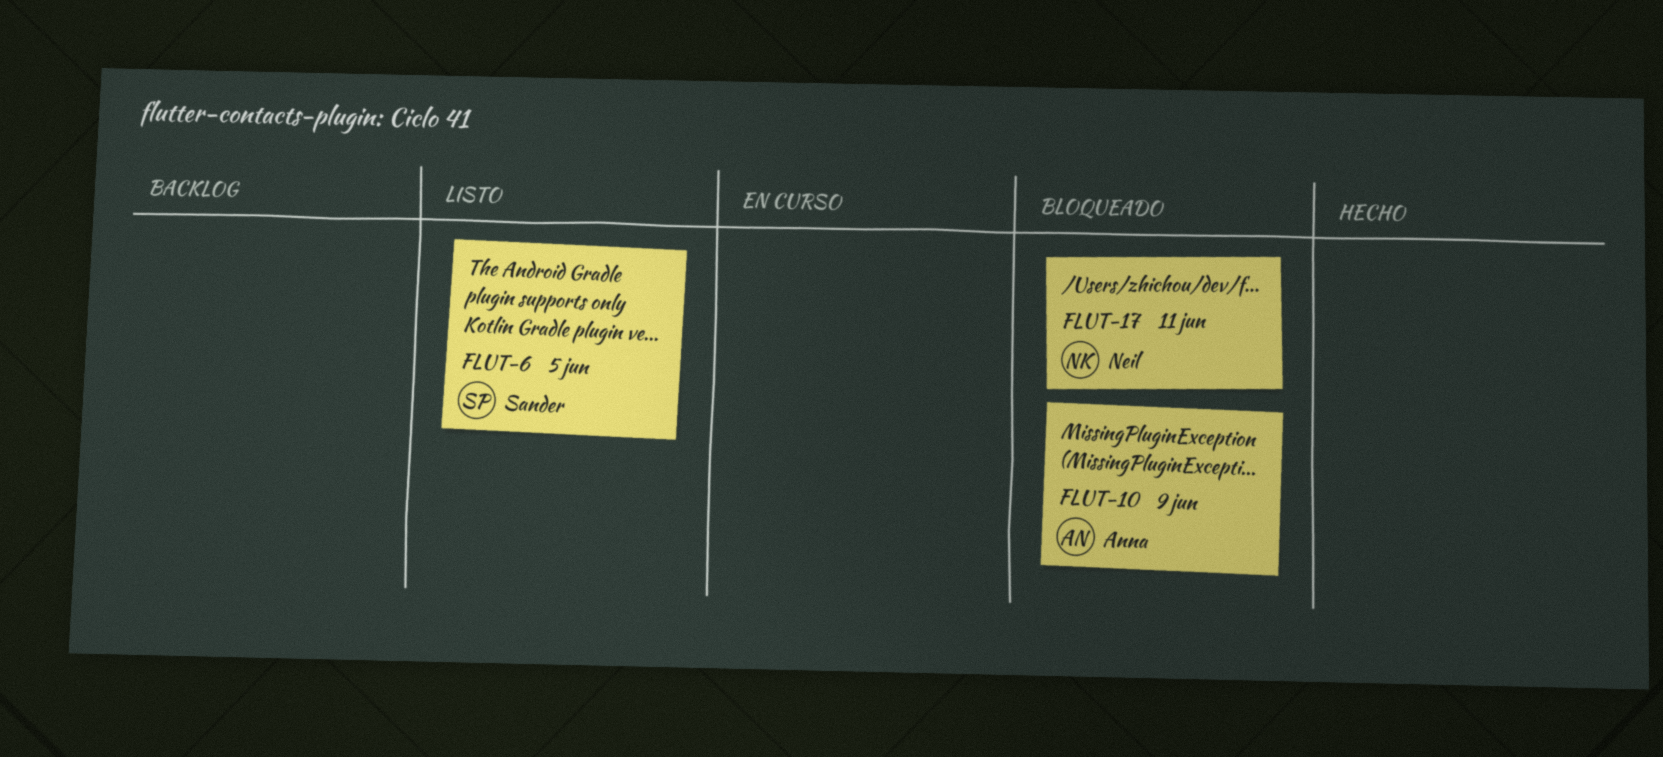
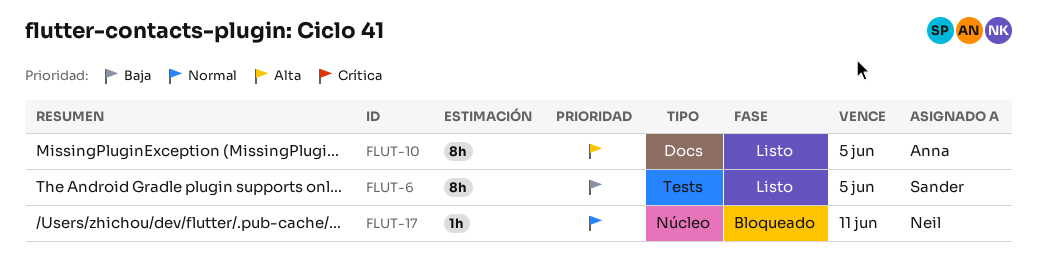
FLUT-10, status: Bloqueado -> Listo
FLUT-10, due: Jun 9 -> Jun 5

